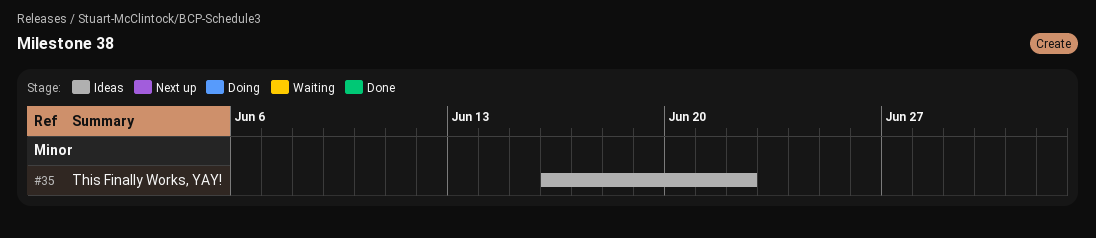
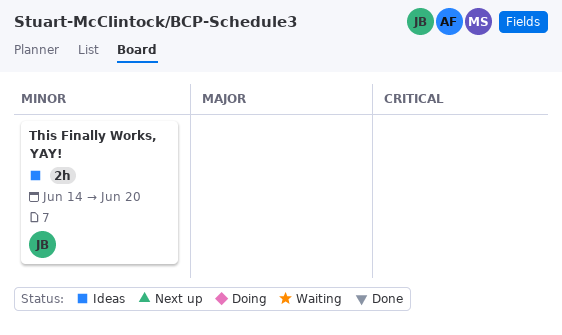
This Finally Works, YAY!, start: Jun 16 -> Jun 14
This Finally Works, YAY!, due: Jun 22 -> Jun 20

